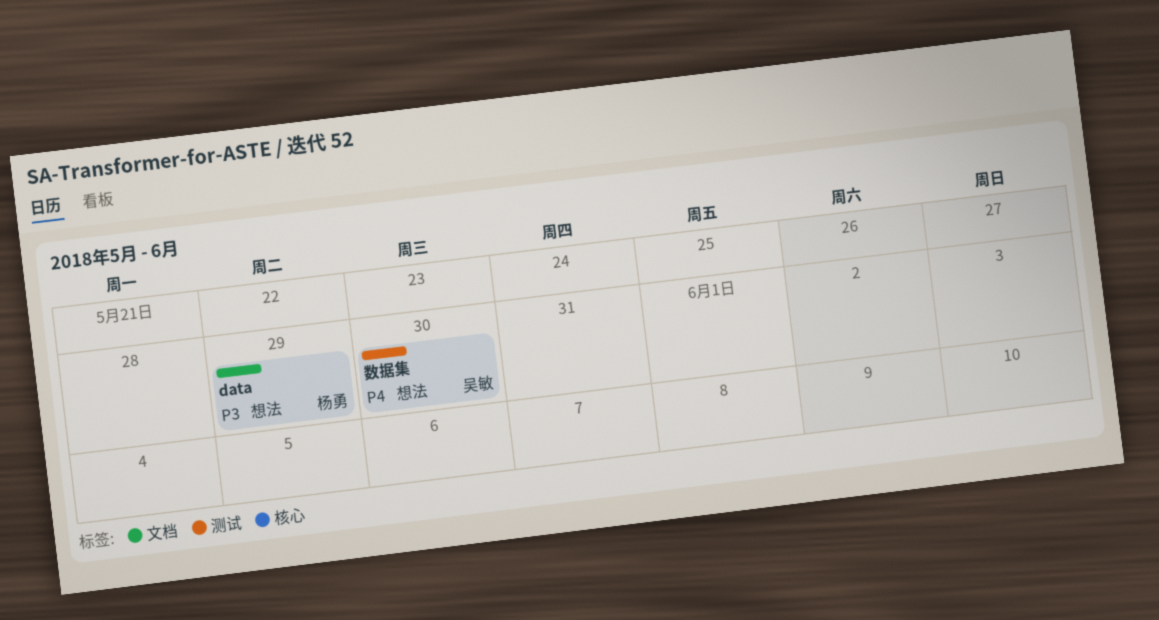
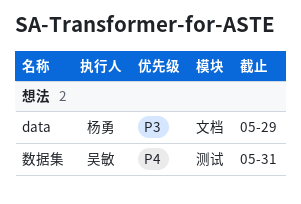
数据集, due: May 30 -> May 31

